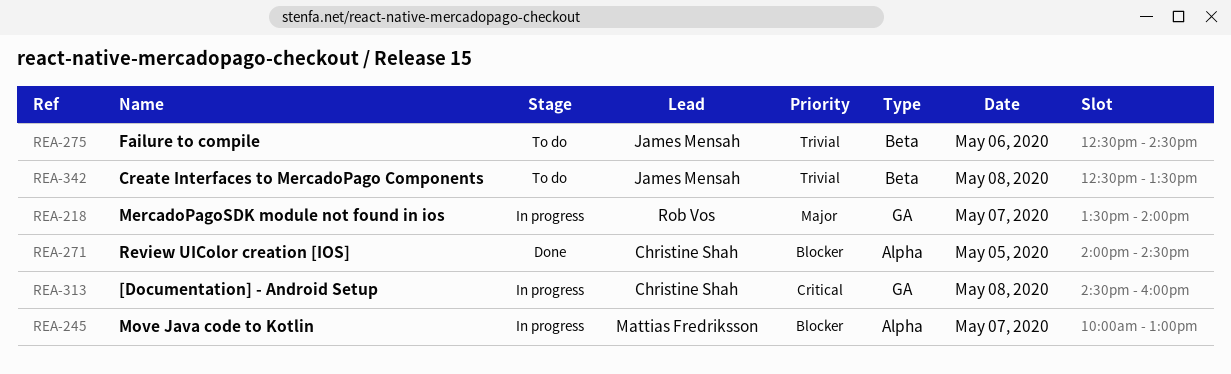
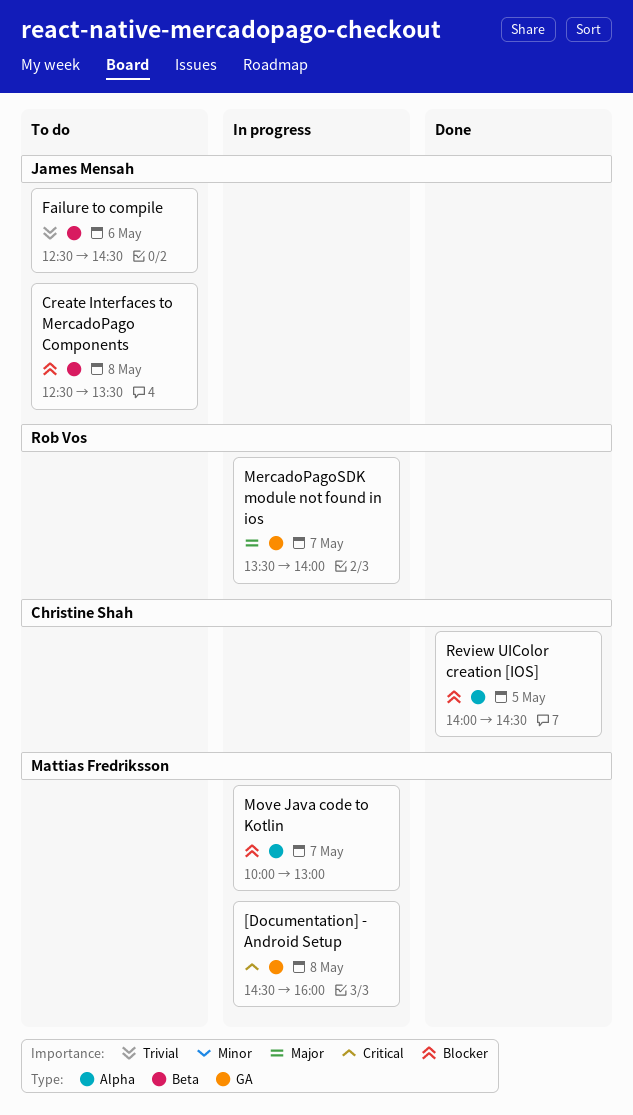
[Documentation] - Android Setup, owner: Christine Shah -> Mattias Fredriksson
Create Interfaces to MercadoPago Components, priority: Trivial -> Blocker

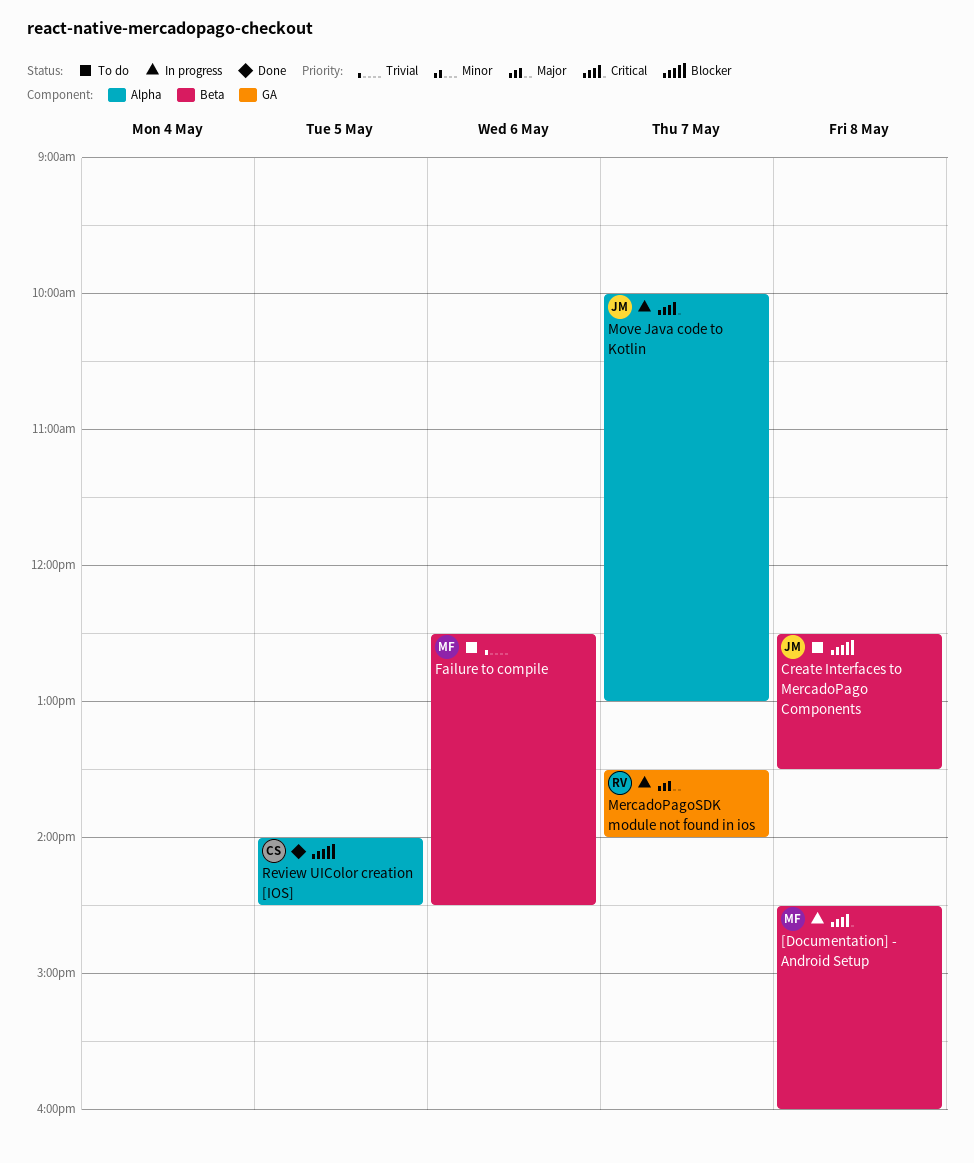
[Documentation] - Android Setup, label: GA -> Beta
Failure to compile, owner: James Mensah -> Mattias Fredriksson
Move Java code to Kotlin, owner: Mattias Fredriksson -> James Mensah
Move Java code to Kotlin, priority: Blocker -> Critical

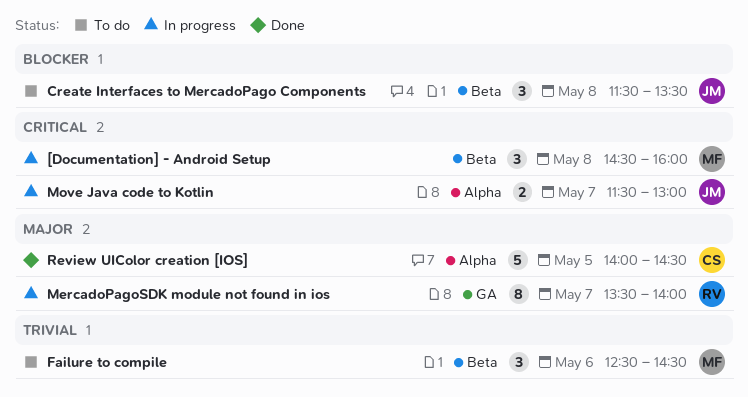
Create Interfaces to MercadoPago Components, begins: 12:30 -> 11:30
Move Java code to Kotlin, begins: 10:00 -> 11:30
Review UIColor creation [IOS], priority: Blocker -> Major

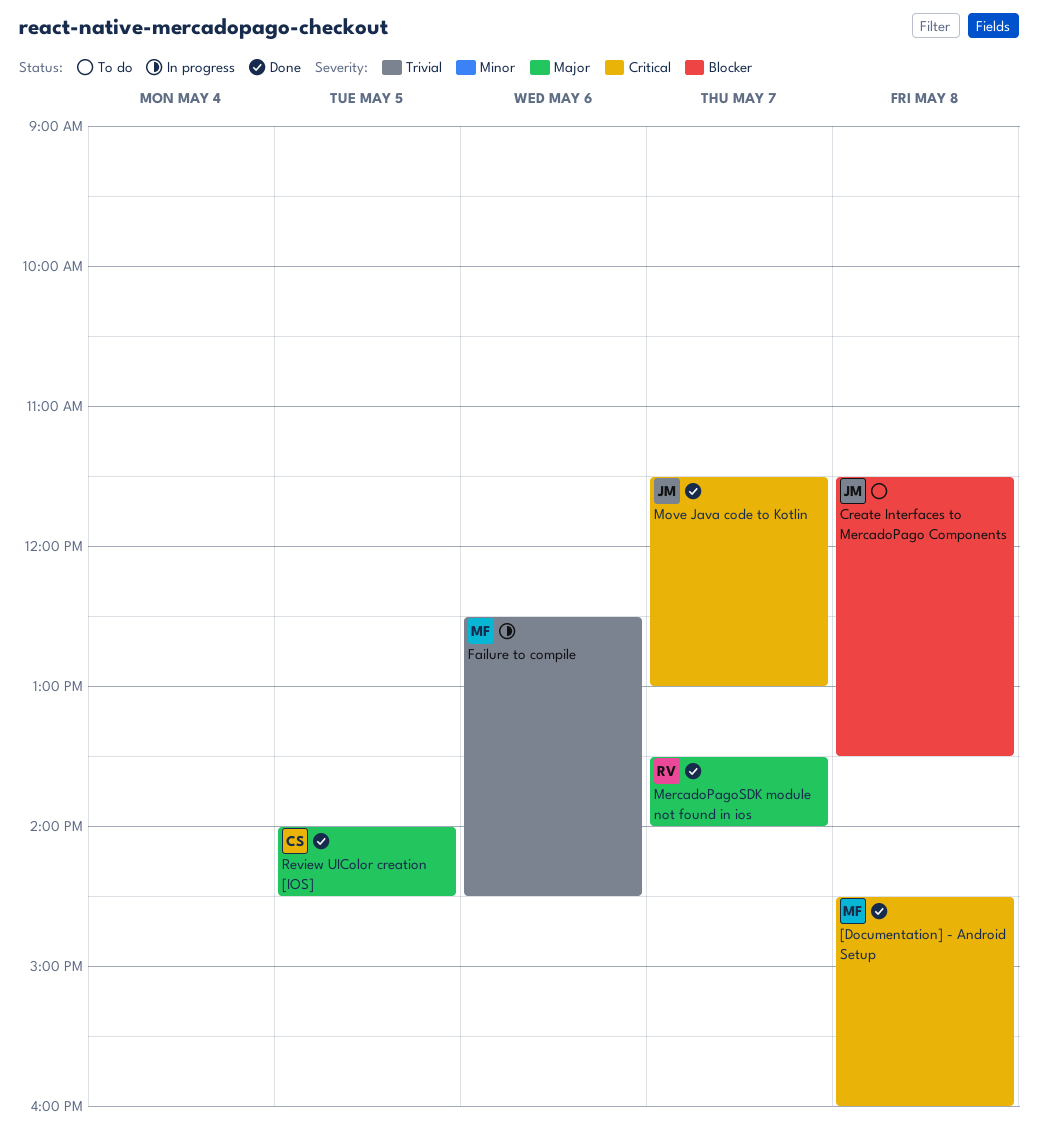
[Documentation] - Android Setup, status: In progress -> Done
Failure to compile, status: To do -> In progress
MercadoPagoSDK module not found in ios, status: In progress -> Done
Move Java code to Kotlin, status: In progress -> Done

